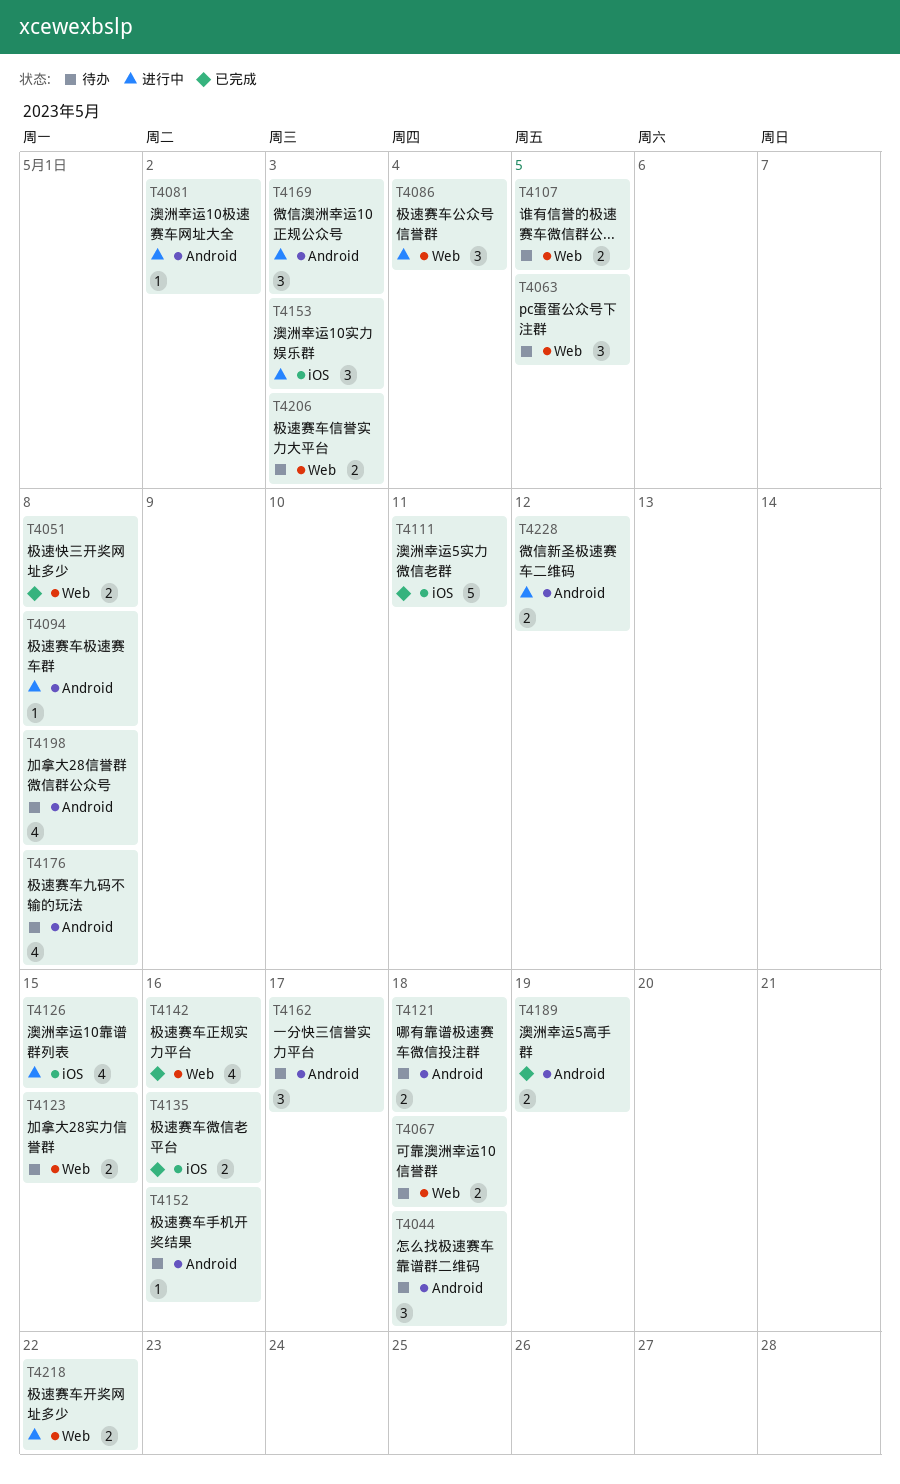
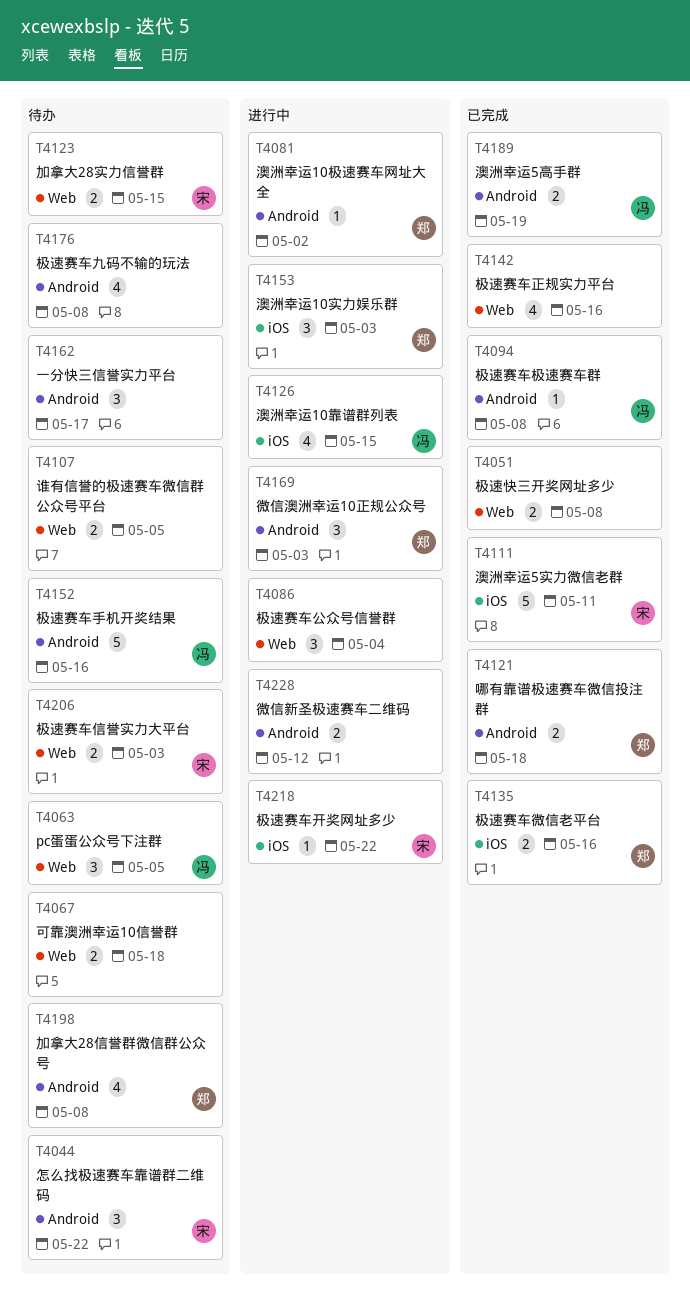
T4044, due: May 18 -> May 22
T4094, status: 进行中 -> 已完成
T4121, status: 待办 -> 已完成
T4152, estimate: 1 -> 5
T4218, label: Web -> iOS
T4218, estimate: 2 -> 1

